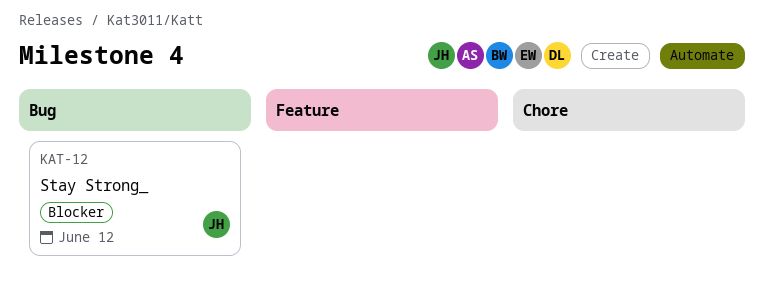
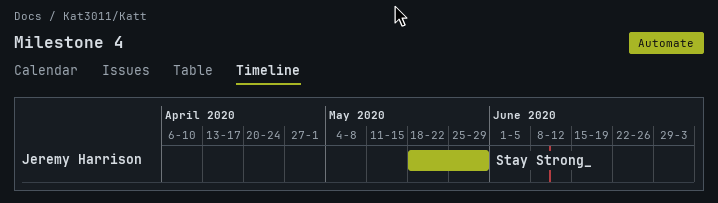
Stay Strong_, due: Jun 12 -> May 29

